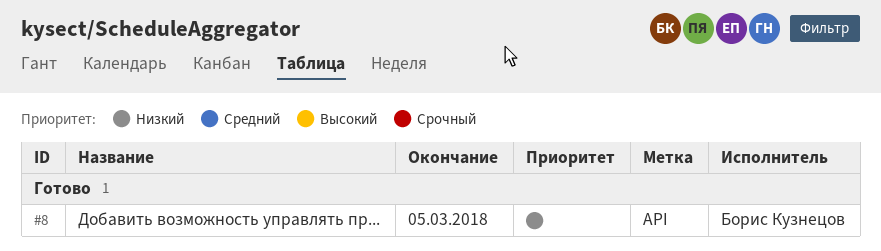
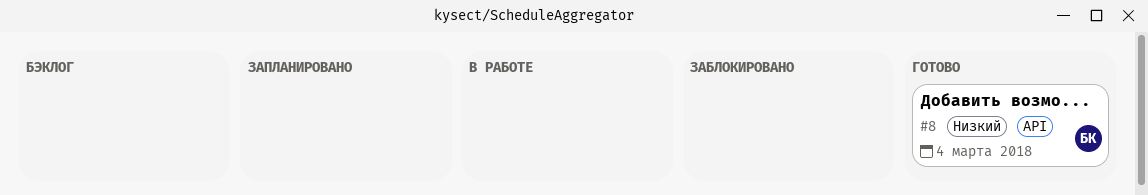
#8, due: Mar 5 -> Mar 4

